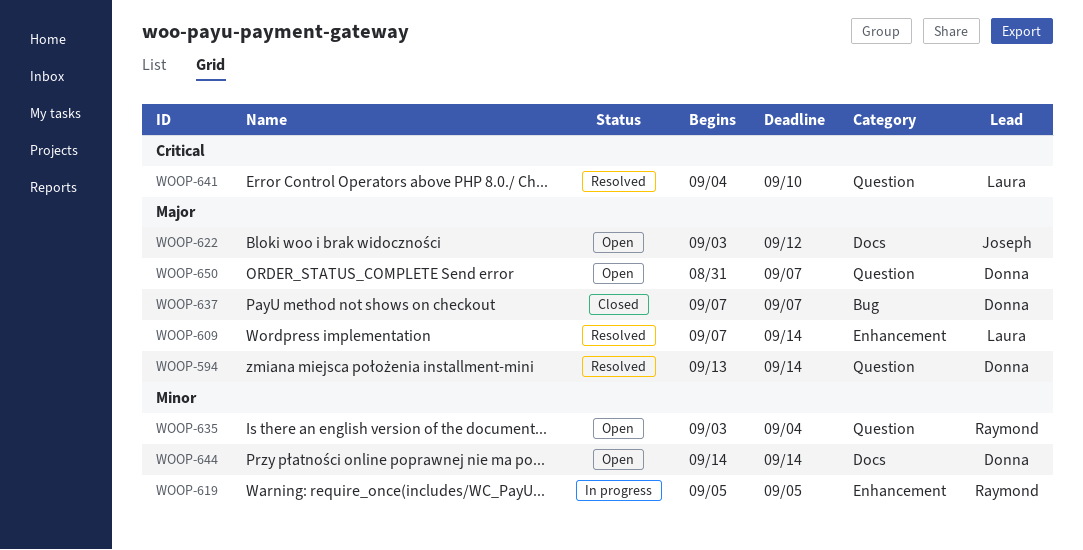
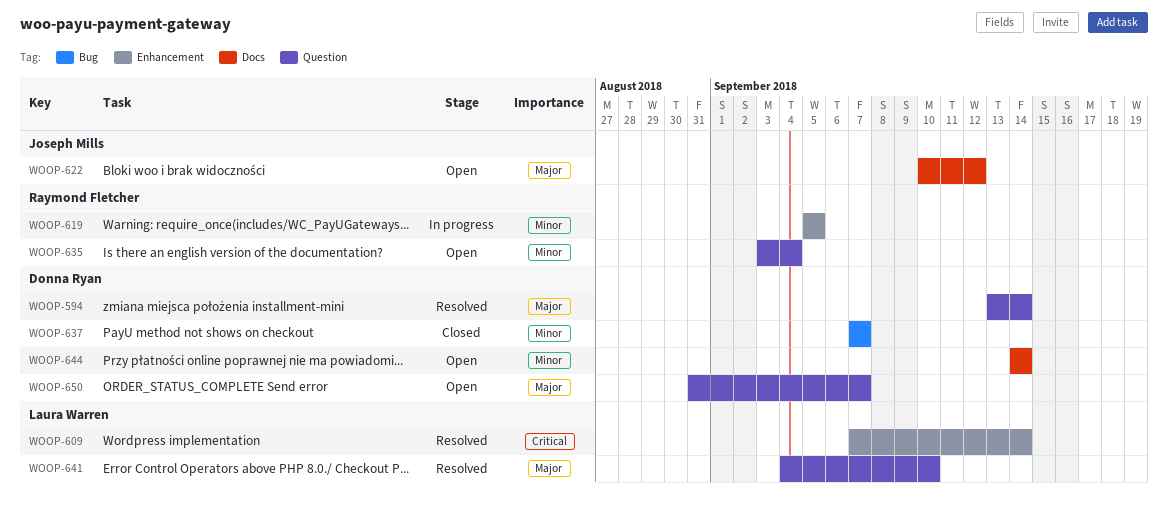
WOOP-609, priority: Major -> Critical
WOOP-622, start: Sep 3 -> Sep 10
WOOP-637, priority: Major -> Minor
WOOP-641, priority: Critical -> Major

